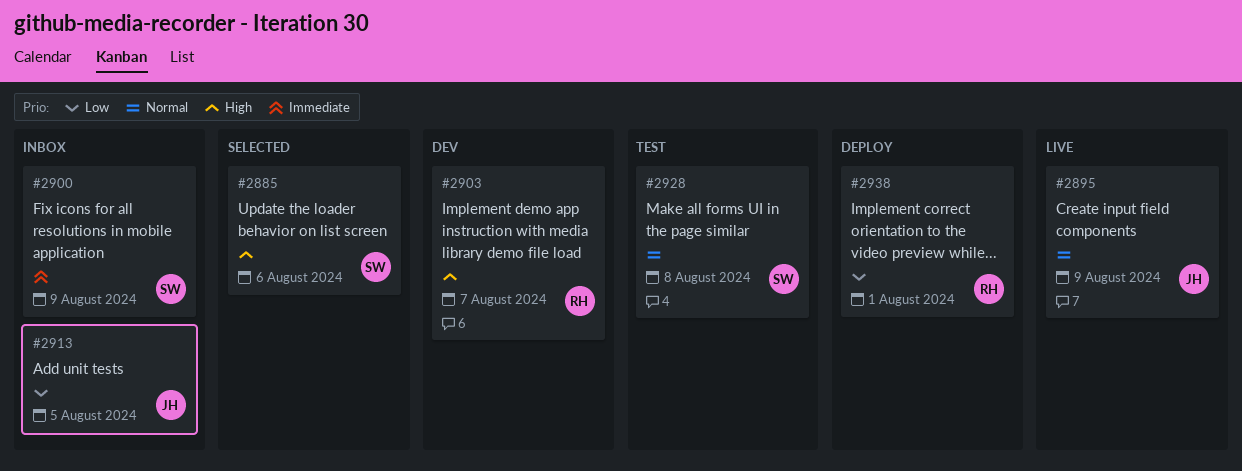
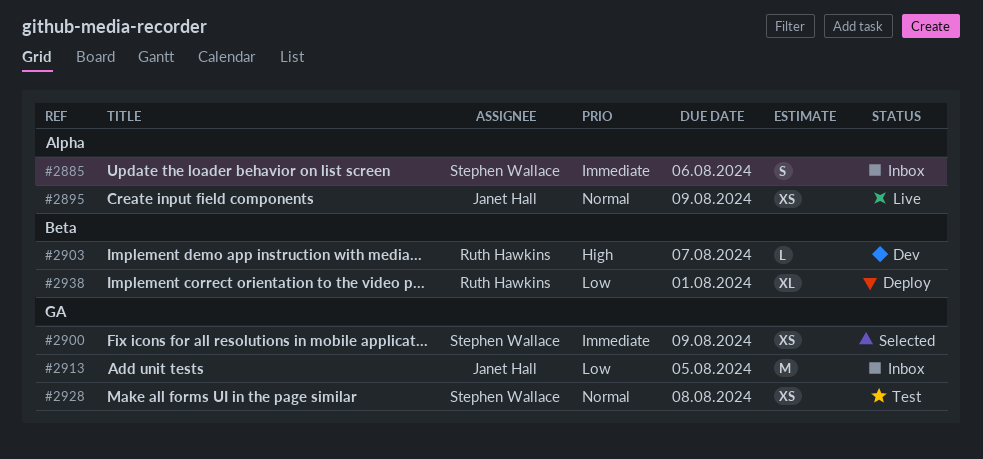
#2885, status: Selected -> Inbox
#2885, priority: High -> Immediate
#2900, status: Inbox -> Selected

